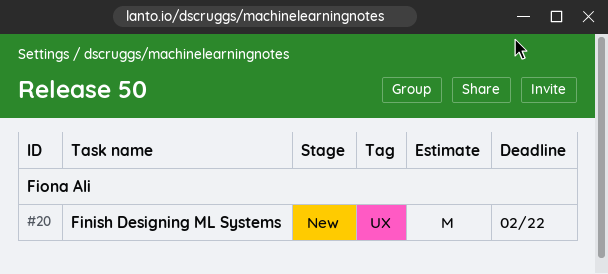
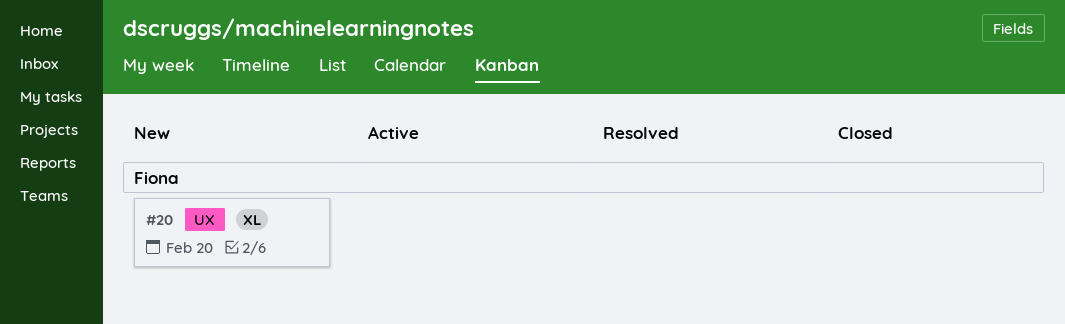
#20, estimate: M -> XL
#20, due: Feb 22 -> Feb 20

